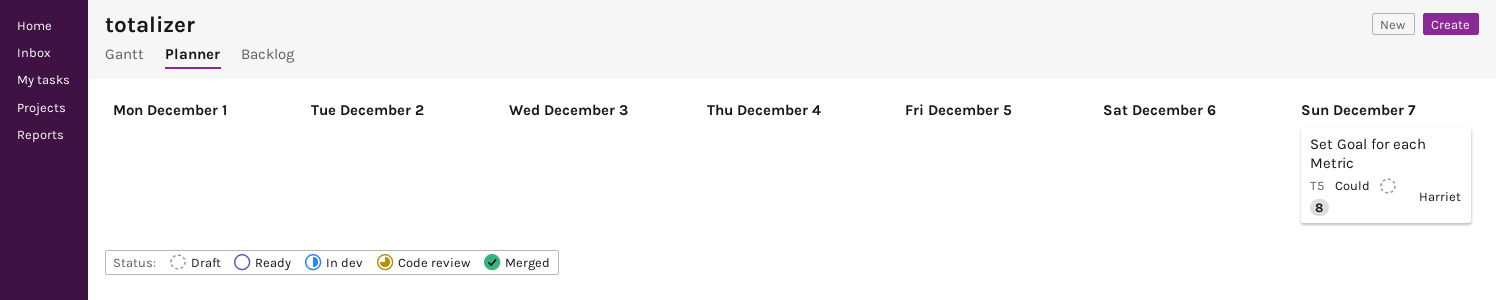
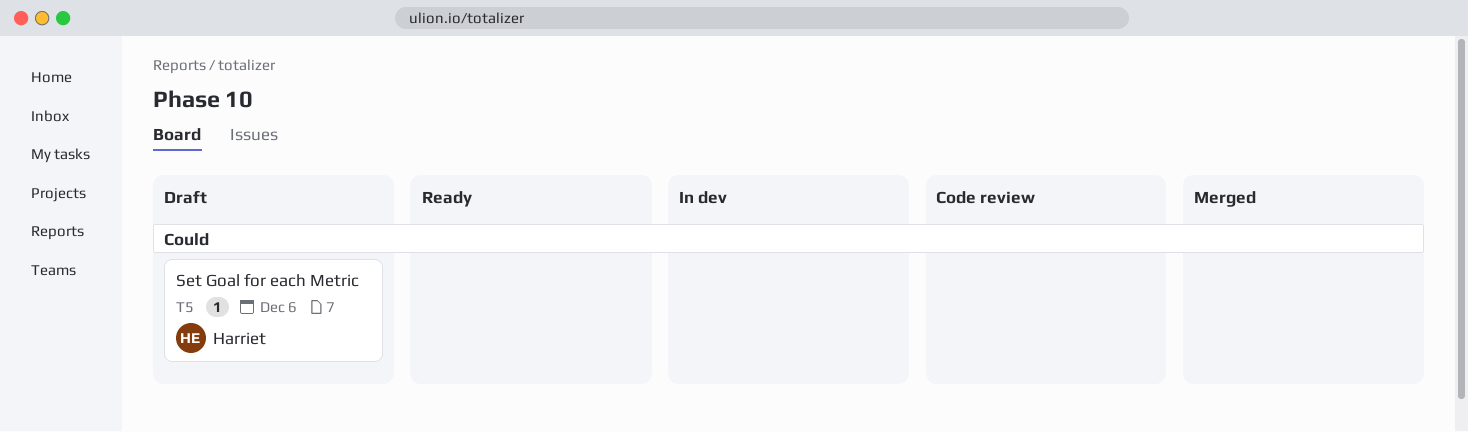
T5, estimate: 8 -> 1
T5, due: Dec 7 -> Dec 6

